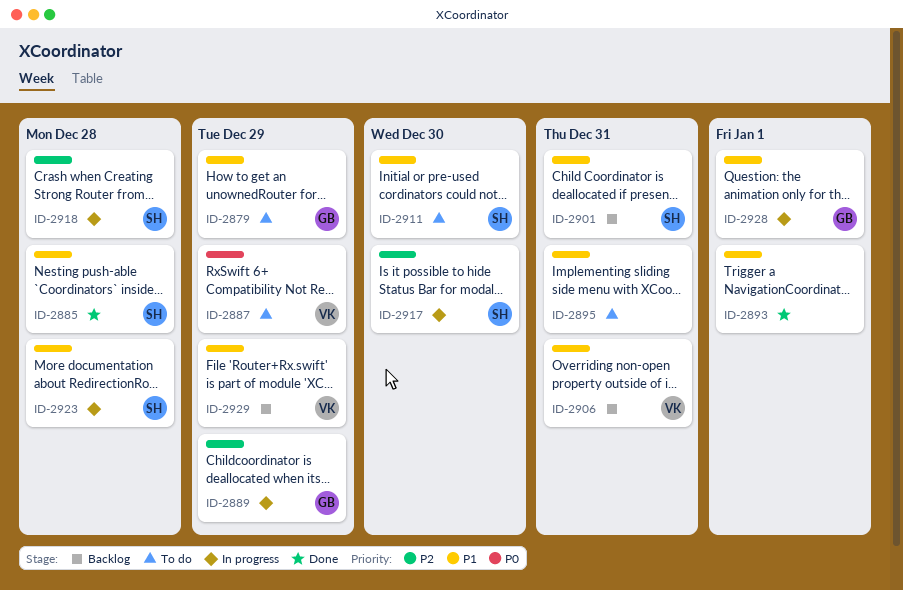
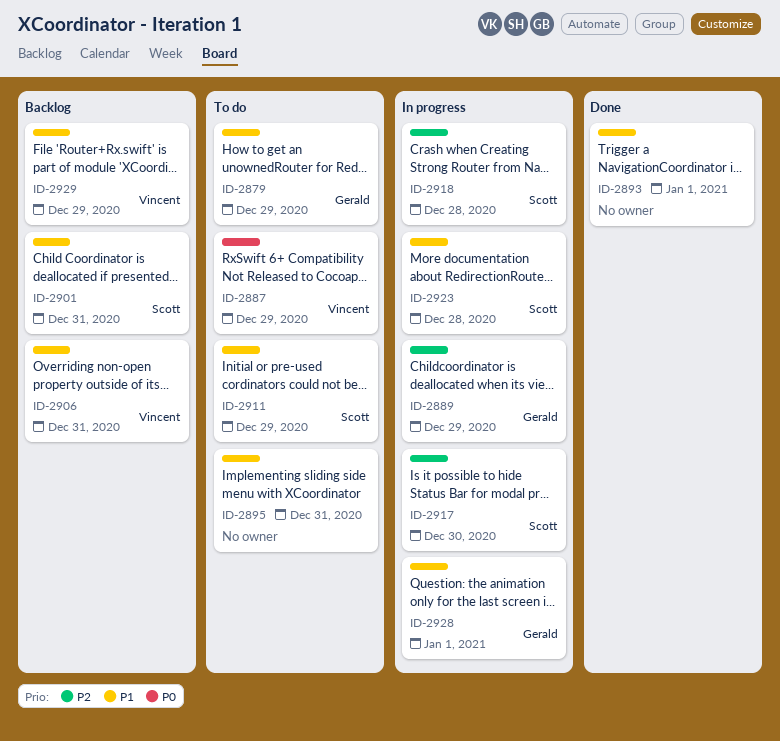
ID-2885: present -> none
ID-2911, due: Dec 30 -> Dec 29

